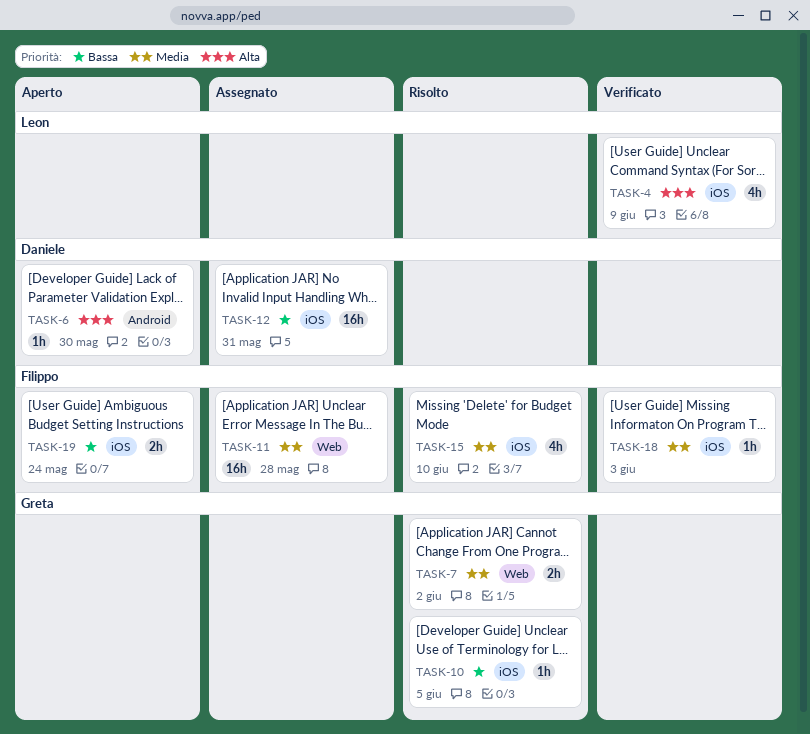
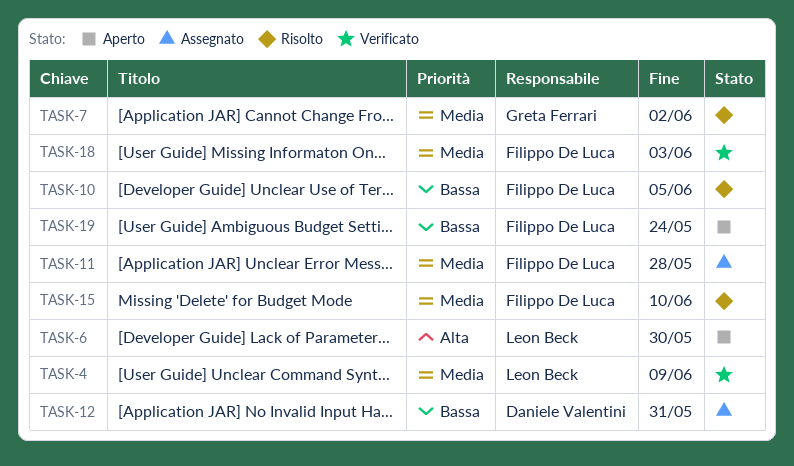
TASK-4, priority: Alta -> Media
TASK-6, owner: Daniele Valentini -> Leon Beck
TASK-10, owner: Greta Ferrari -> Filippo De Luca

